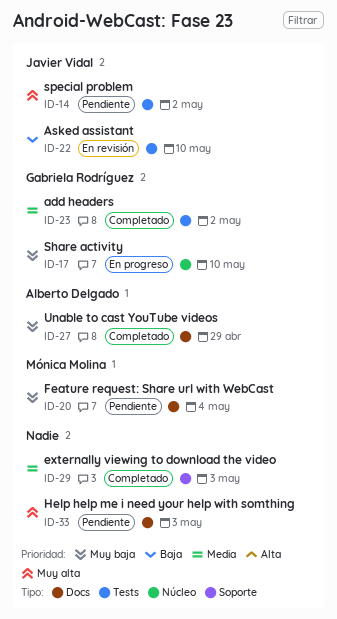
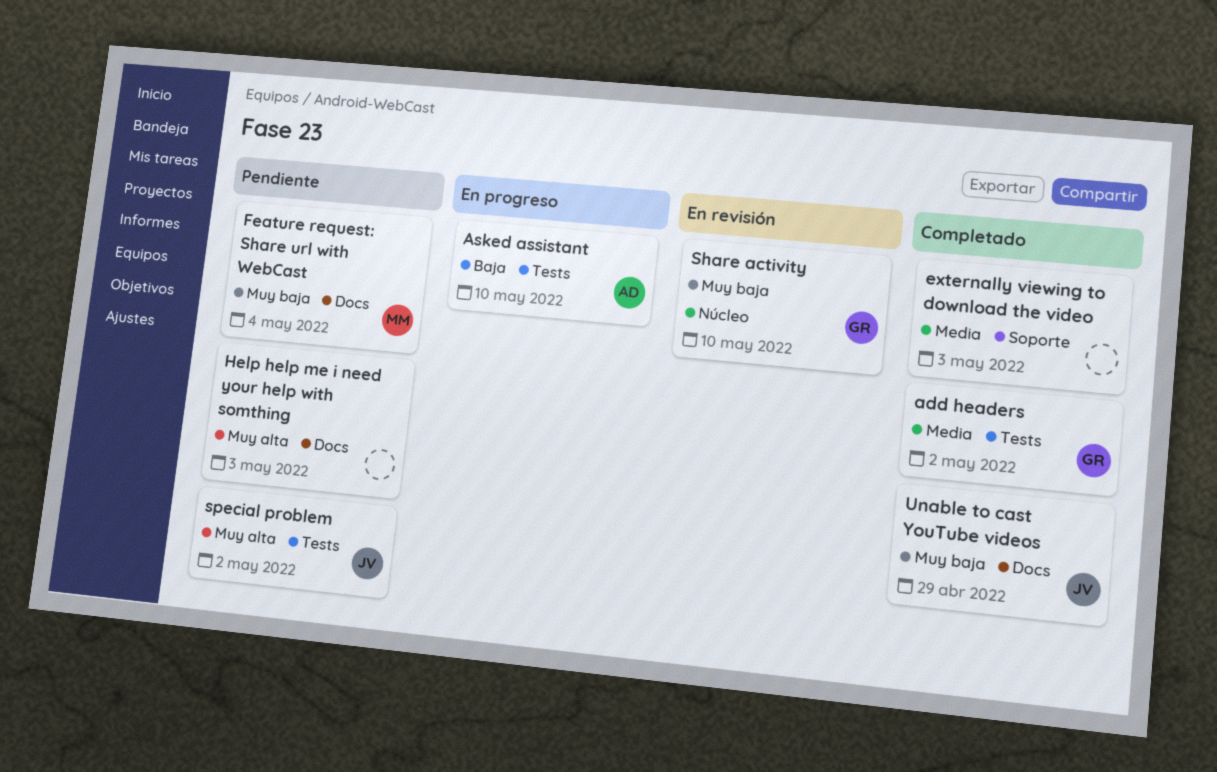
Asked assistant, status: En revisión -> En progreso
Asked assistant, owner: Javier Vidal -> Alberto Delgado
Share activity, status: En progreso -> En revisión
Unable to cast YouTube videos, owner: Alberto Delgado -> Javier Vidal

